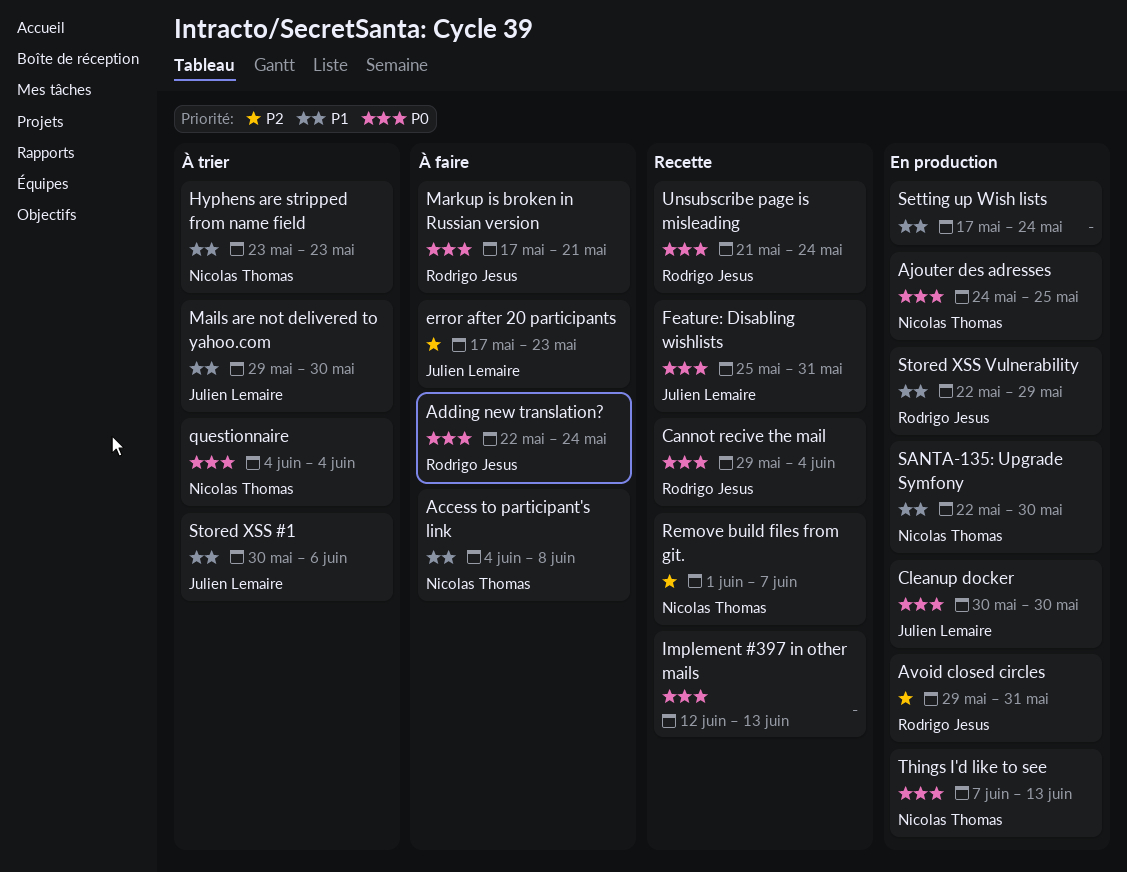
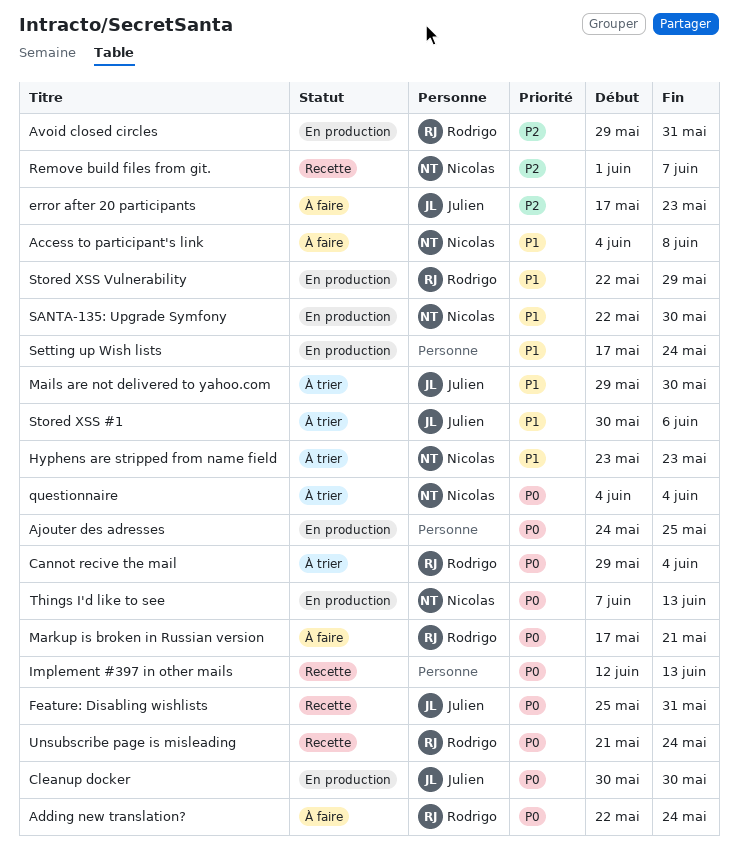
Ajouter des adresses, owner: Nicolas Thomas -> none
Cannot recive the mail, status: Recette -> À trier

